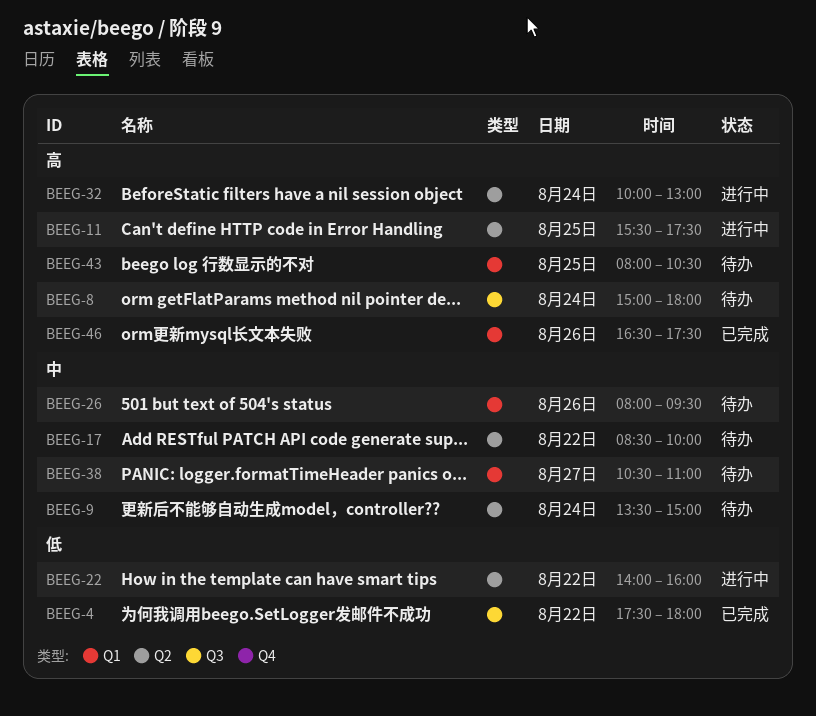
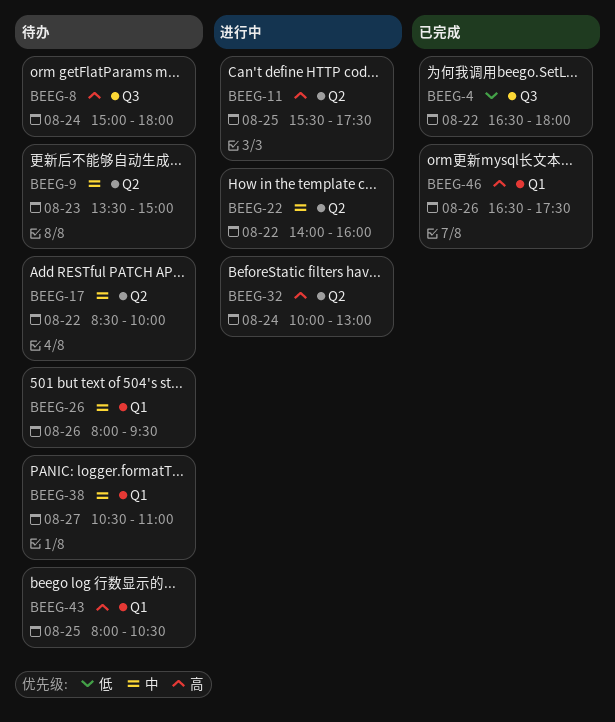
BEEG-4, begins: 17:30 -> 16:30
BEEG-9, day: Aug 24 -> Aug 23
BEEG-22, priority: 低 -> 中

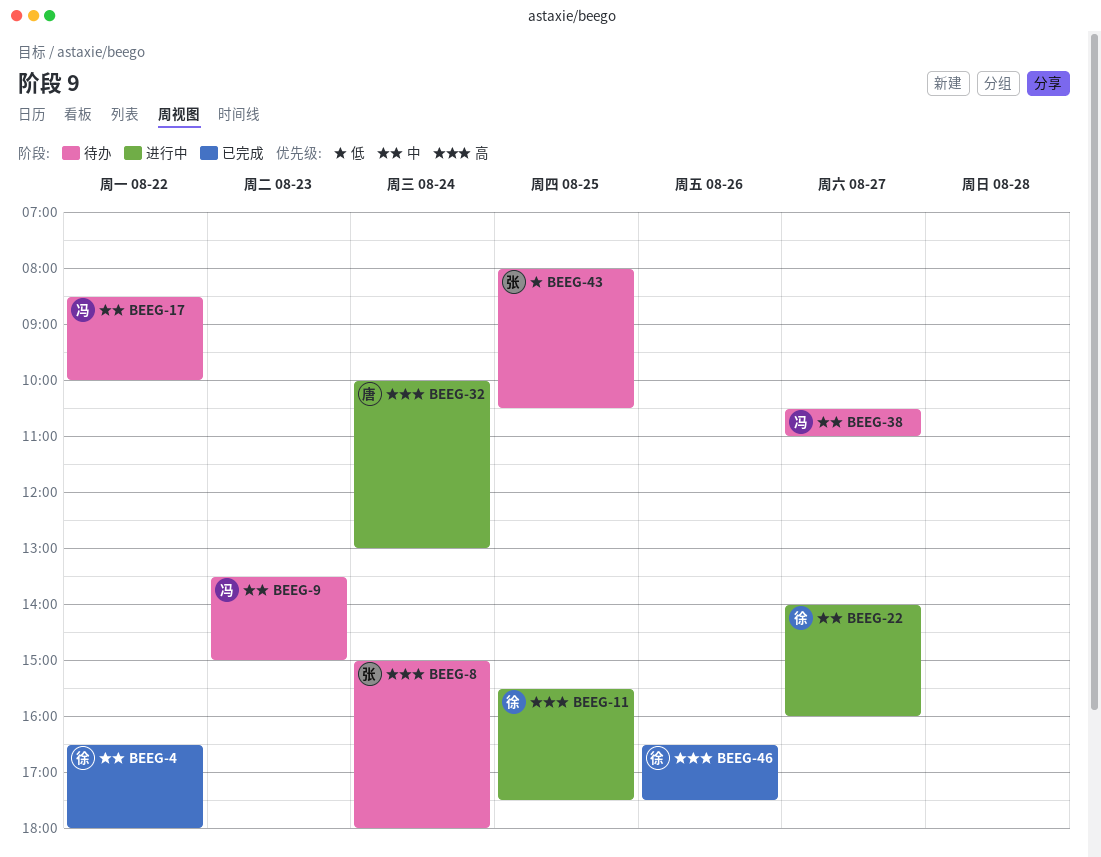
BEEG-4, priority: 低 -> 中
BEEG-22, day: Aug 22 -> Aug 27
BEEG-26: present -> none
BEEG-43, priority: 高 -> 低

